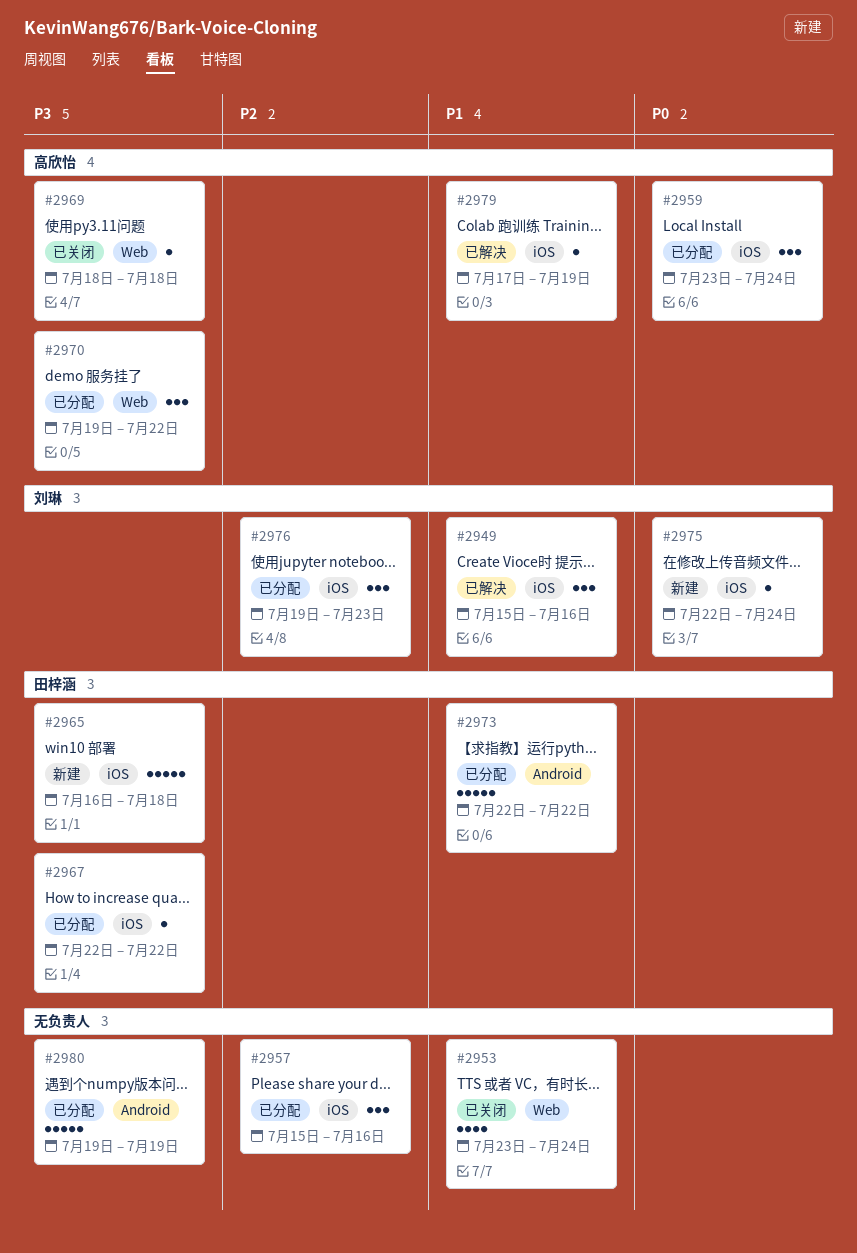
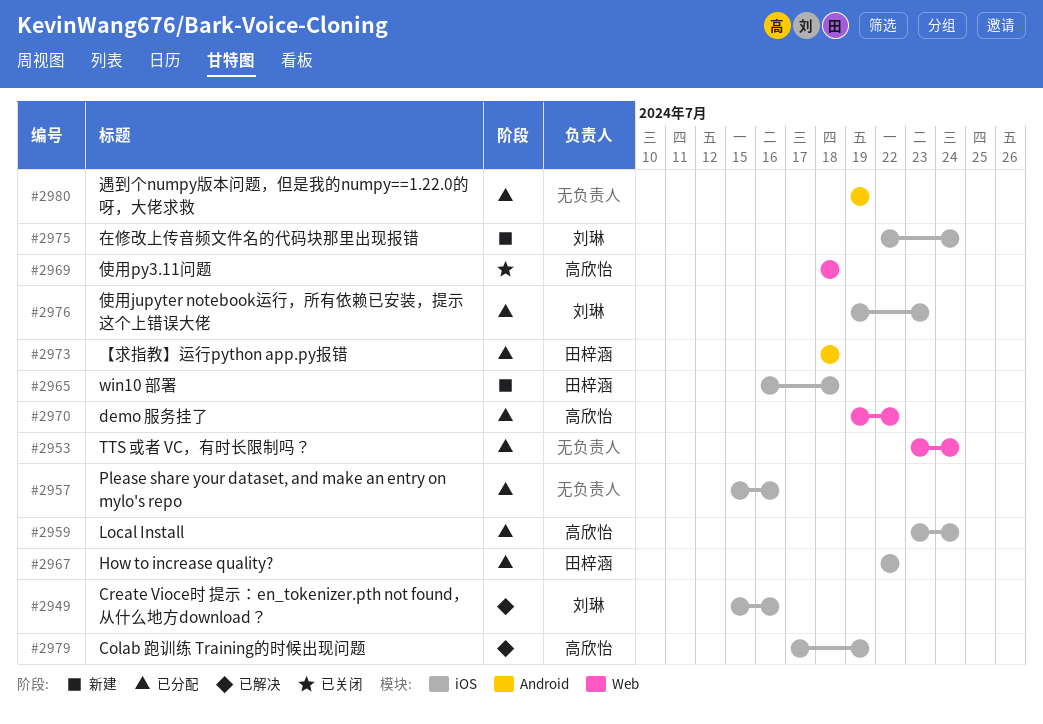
#2953, status: 已关闭 -> 已分配
#2973, start: Jul 22 -> Jul 18
#2973, due: Jul 22 -> Jul 18

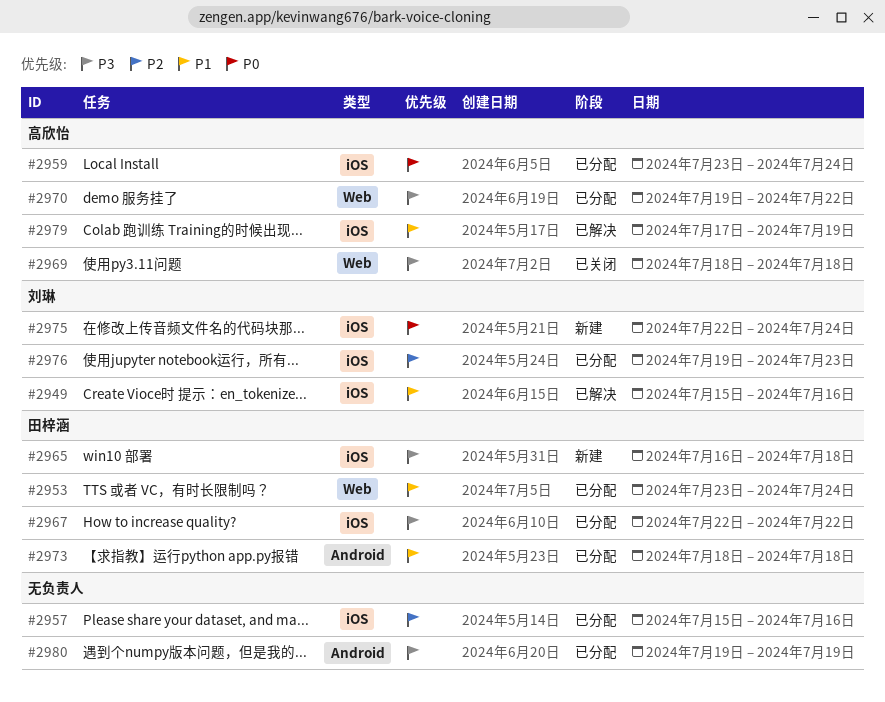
#2953, owner: none -> 田梓涵

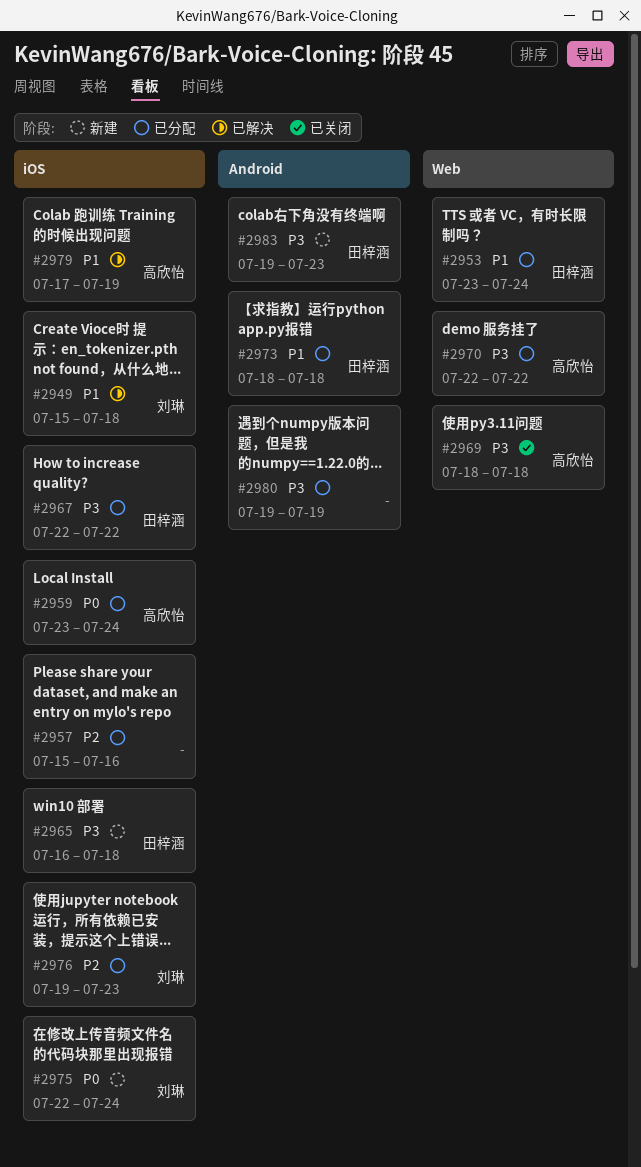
#2949, due: Jul 16 -> Jul 18
#2970, start: Jul 19 -> Jul 22
#2983: none -> present

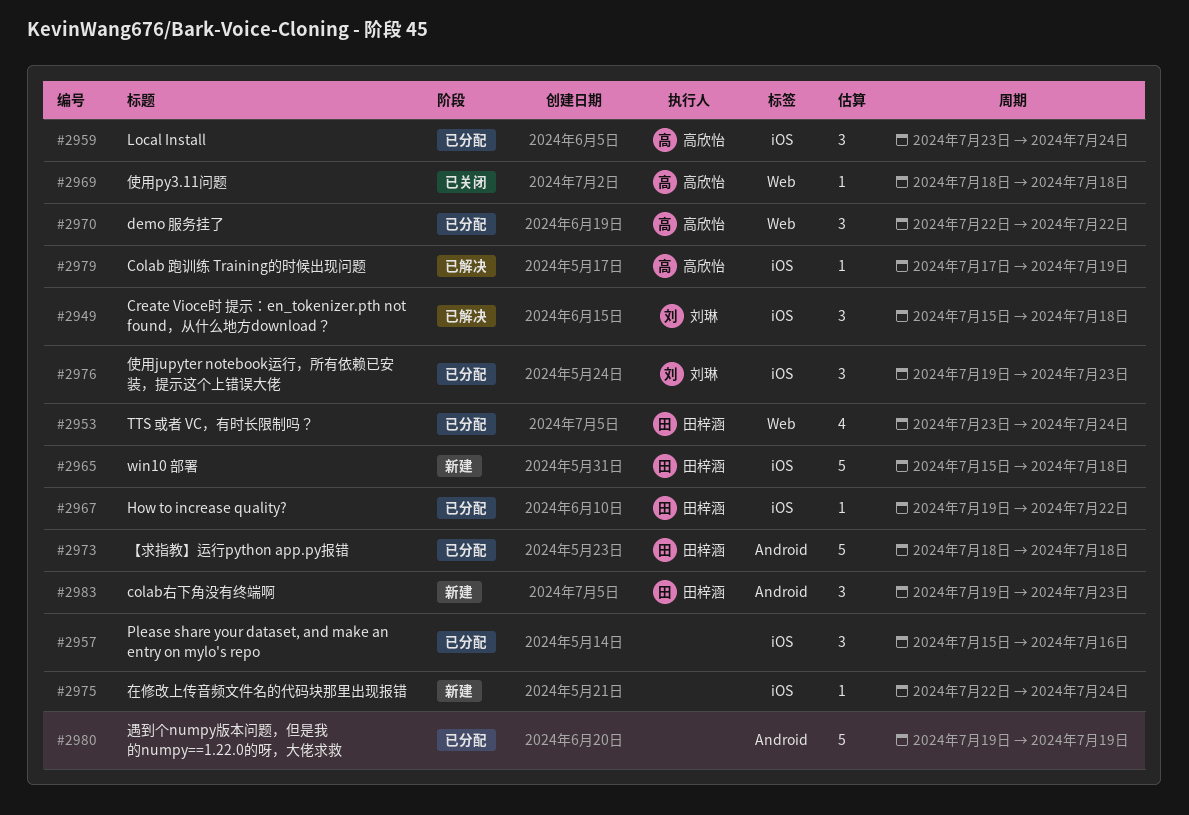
#2965, start: Jul 16 -> Jul 15
#2967, start: Jul 22 -> Jul 19
#2975, owner: 刘琳 -> none

